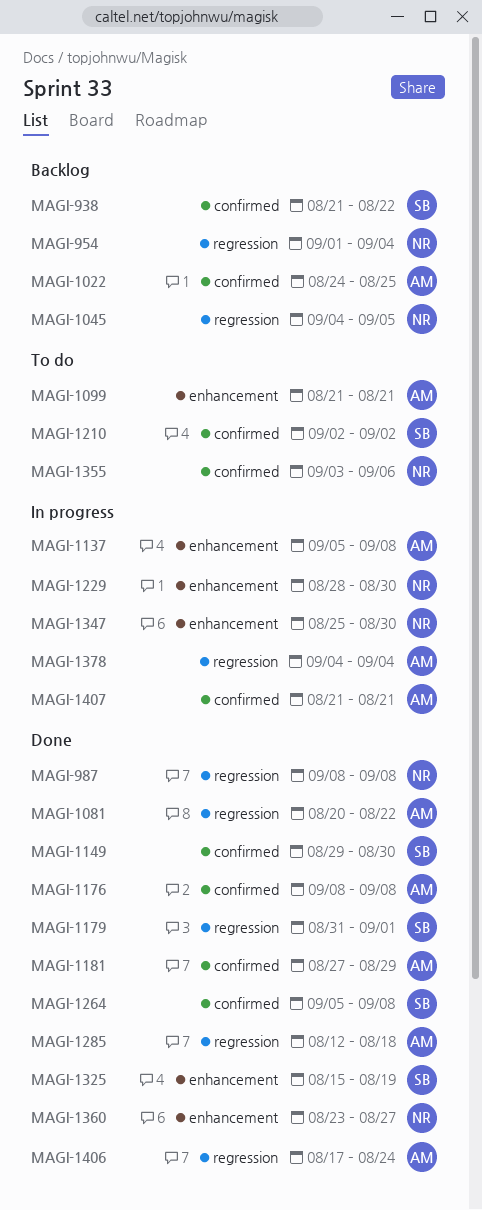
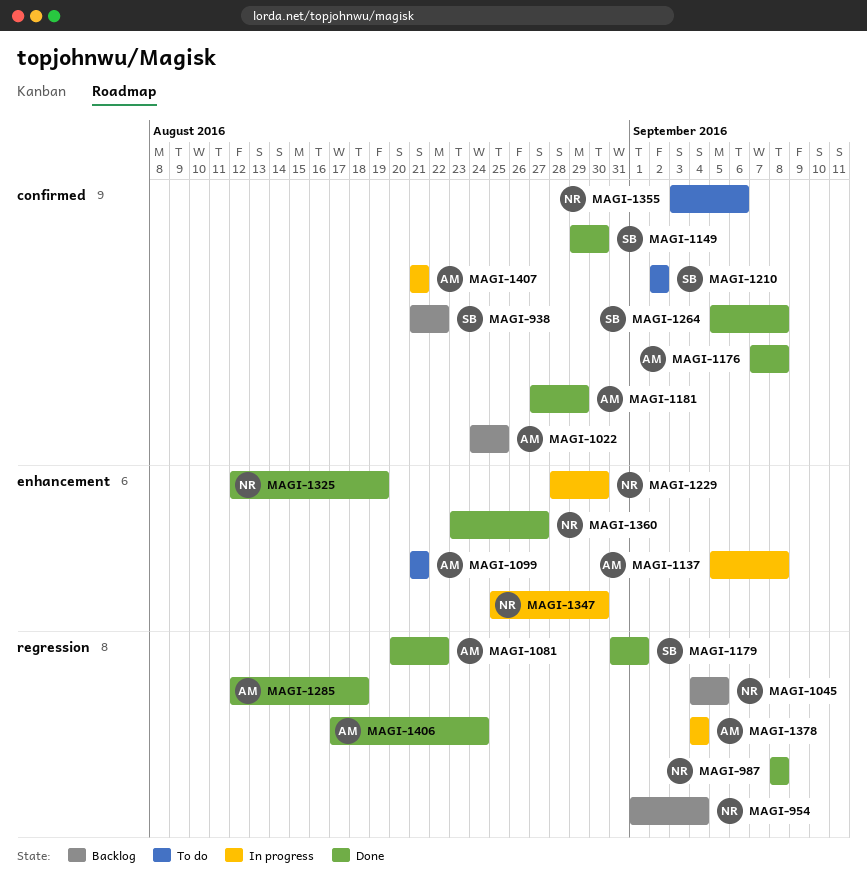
MAGI-1176, start: Sep 8 -> Sep 7
MAGI-1325, owner: SB -> NR
MAGI-1325, start: Aug 15 -> Aug 12

